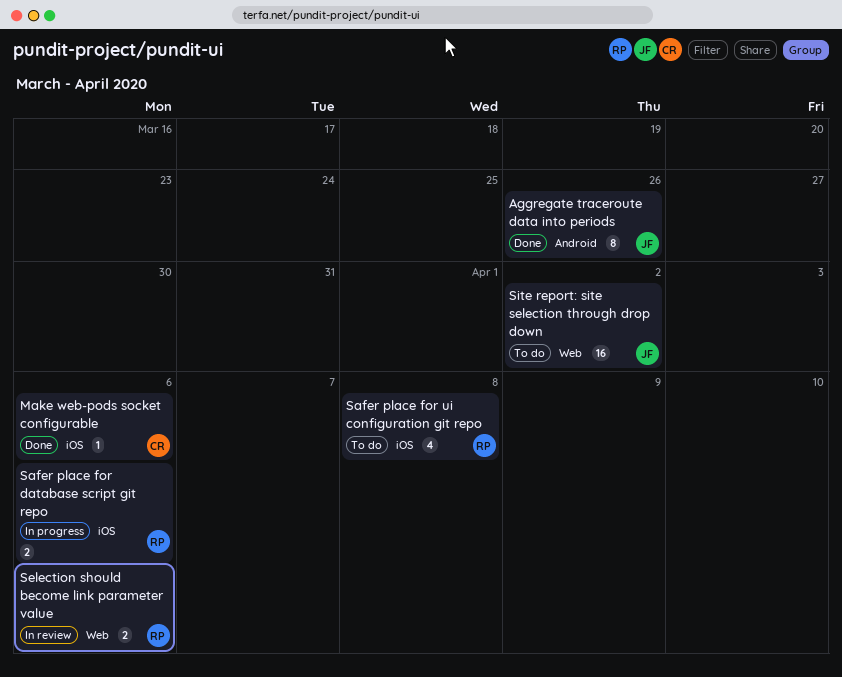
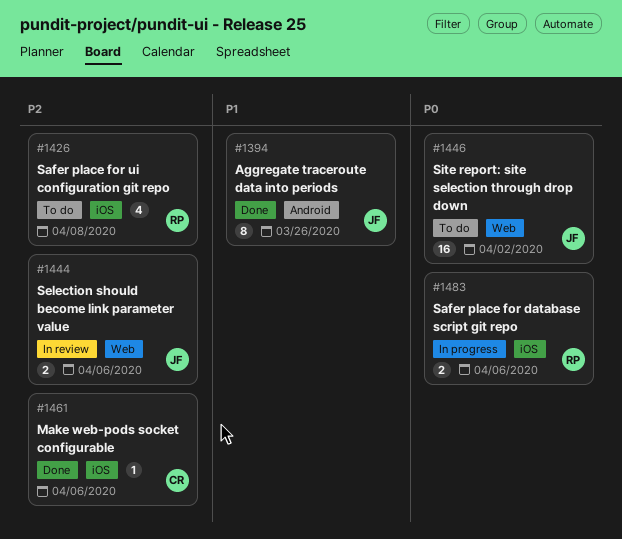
Selection should become link parameter value, owner: RP -> JF

